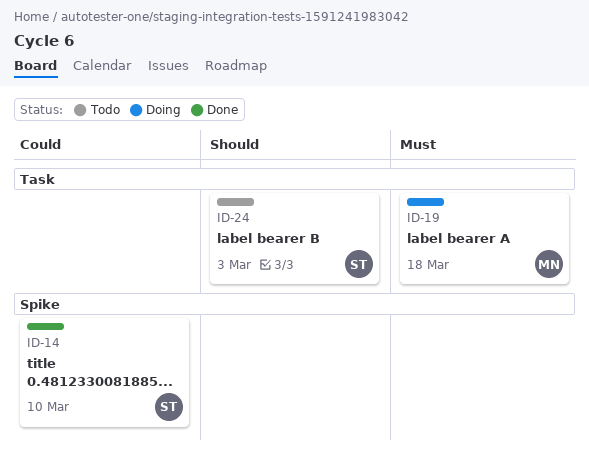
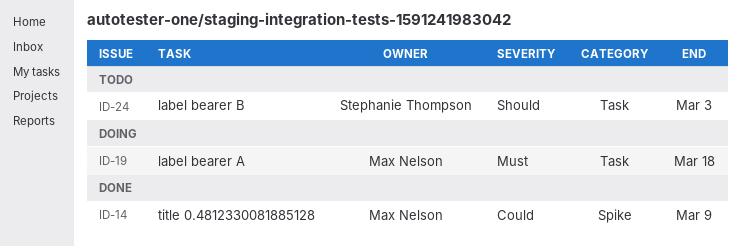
ID-14, owner: Stephanie Thompson -> Max Nelson
ID-14, due: Mar 10 -> Mar 9

